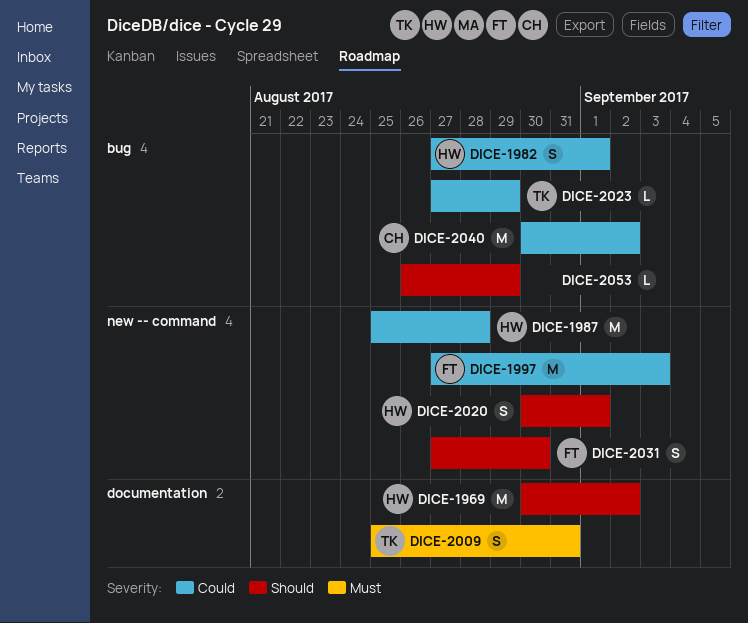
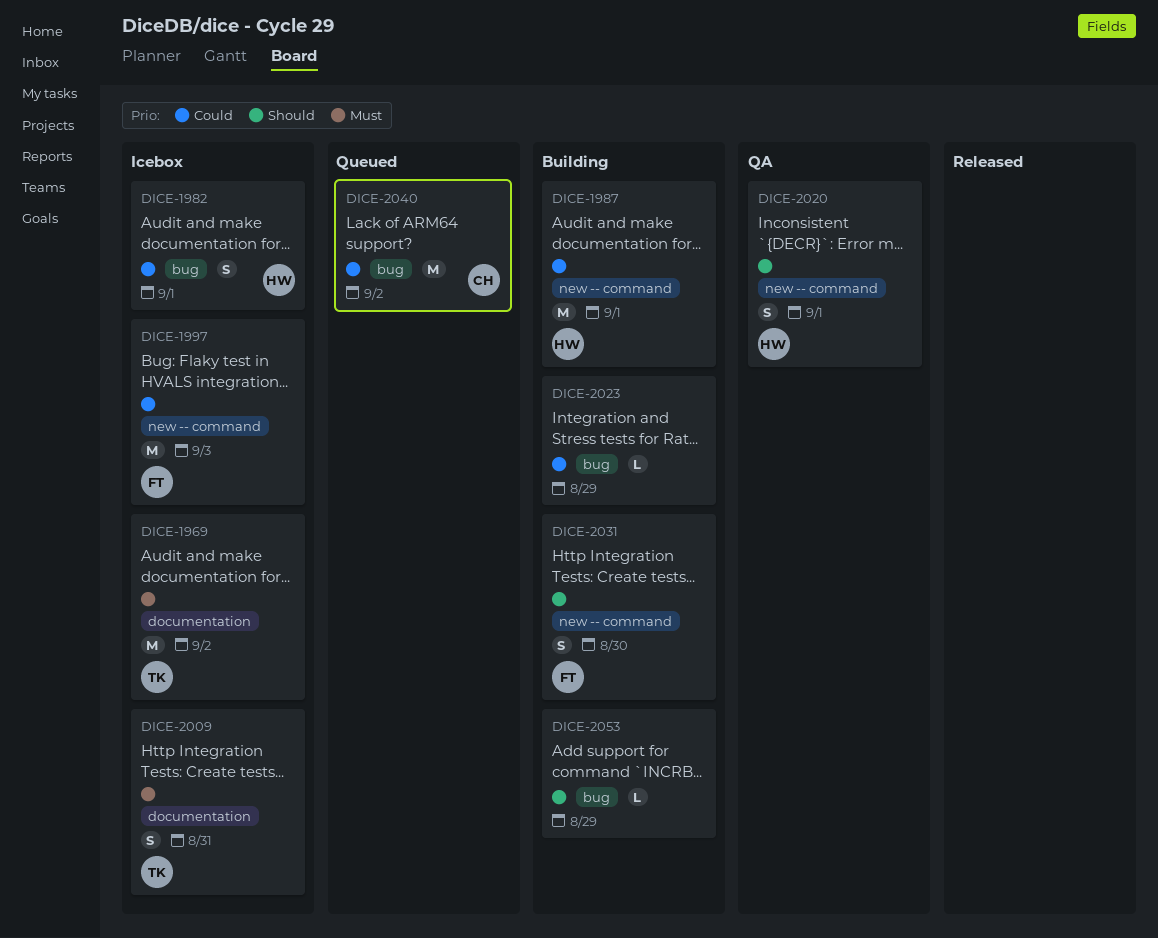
DICE-1969, owner: HW -> TK
DICE-1969, priority: Should -> Must
DICE-1987, due: Aug 28 -> Sep 1
DICE-2023, owner: TK -> none

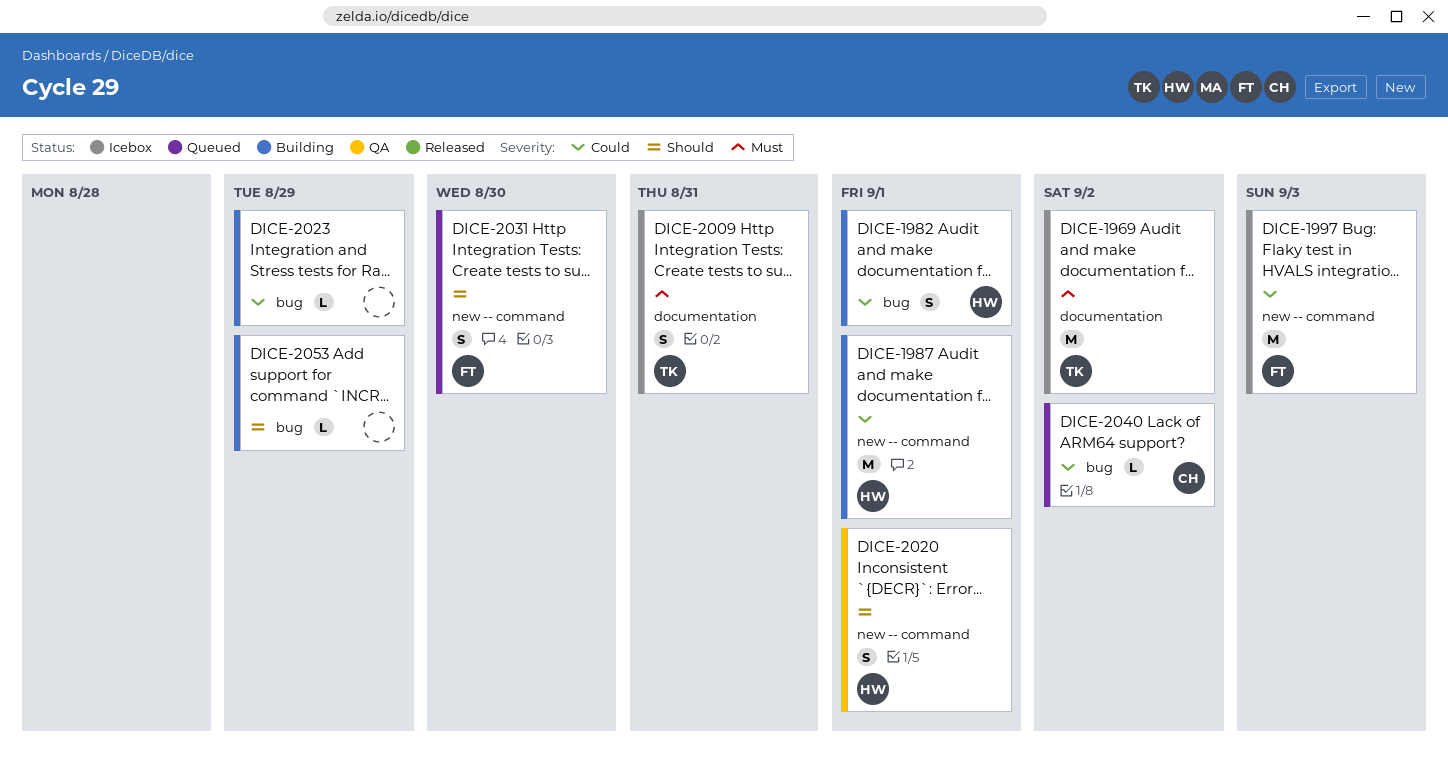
DICE-1982, status: Icebox -> Building
DICE-2031, status: Building -> Queued
DICE-2040, estimate: M -> L

